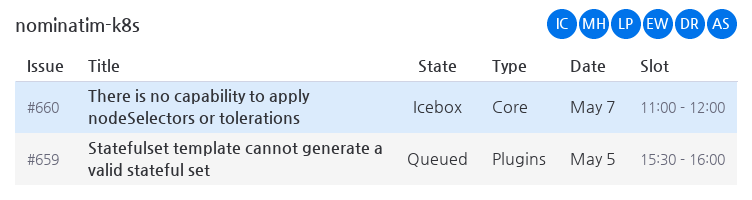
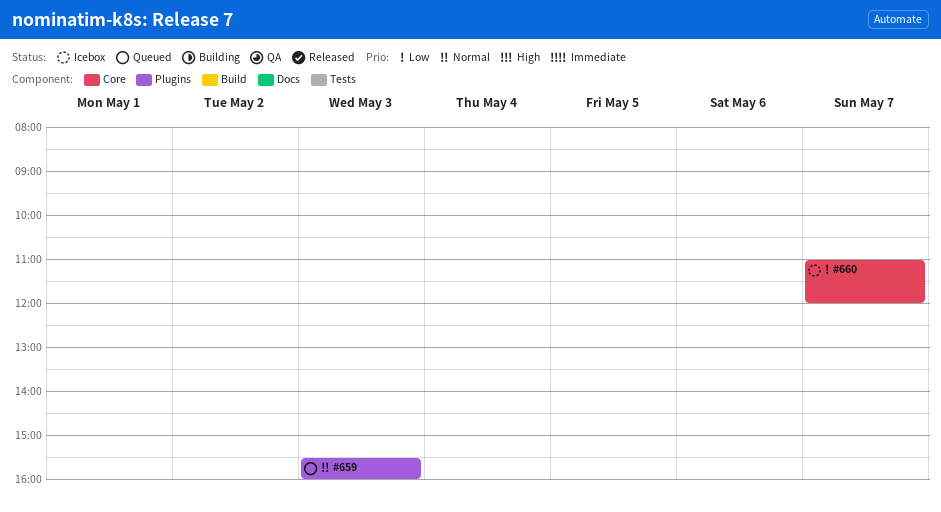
#659, day: May 5 -> May 3

